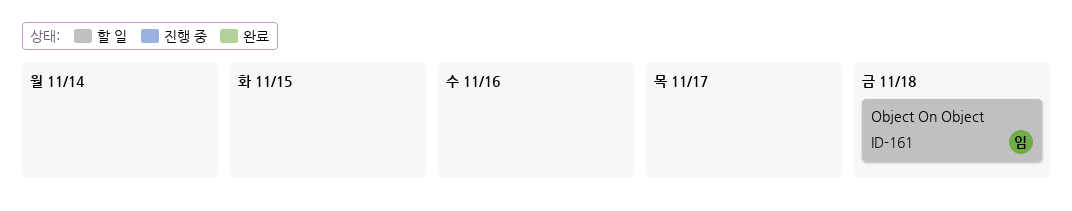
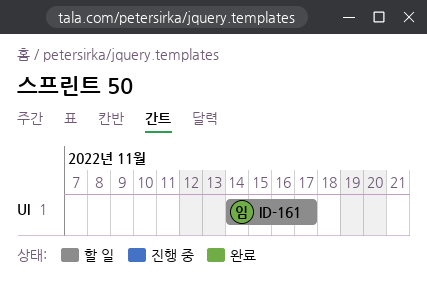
ID-161, due: Nov 18 -> Nov 17

